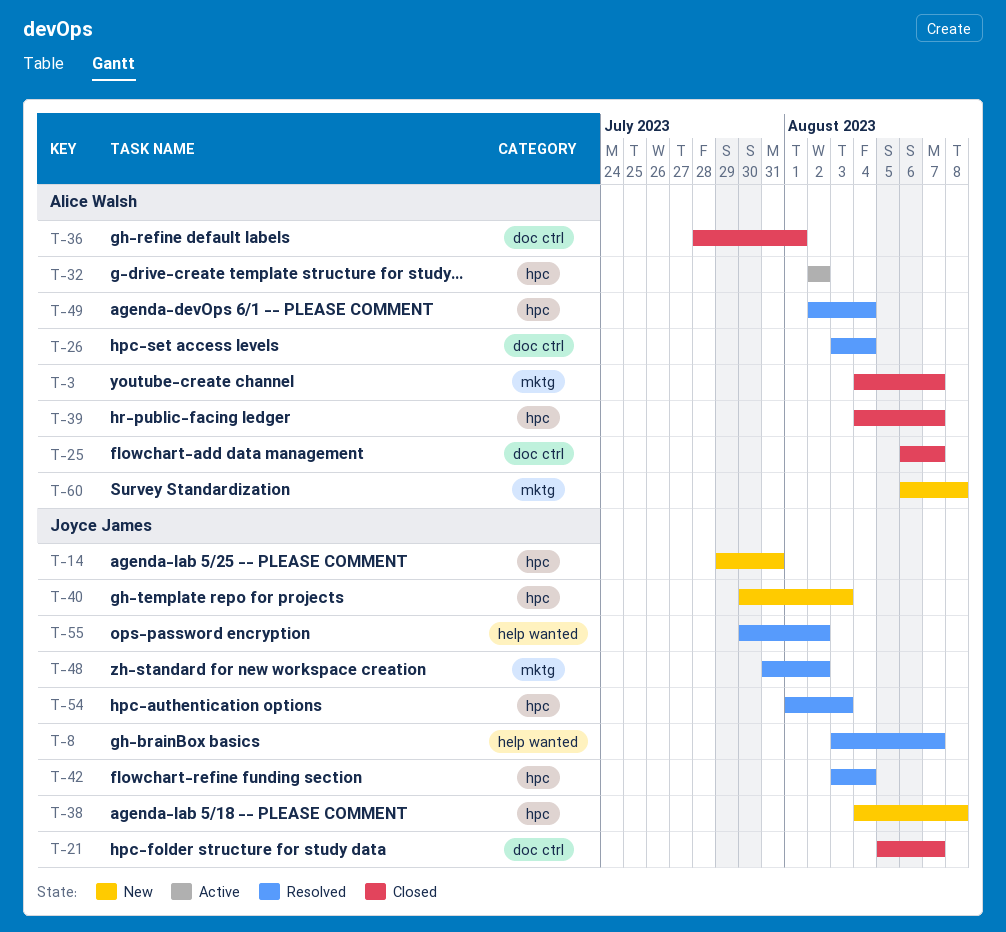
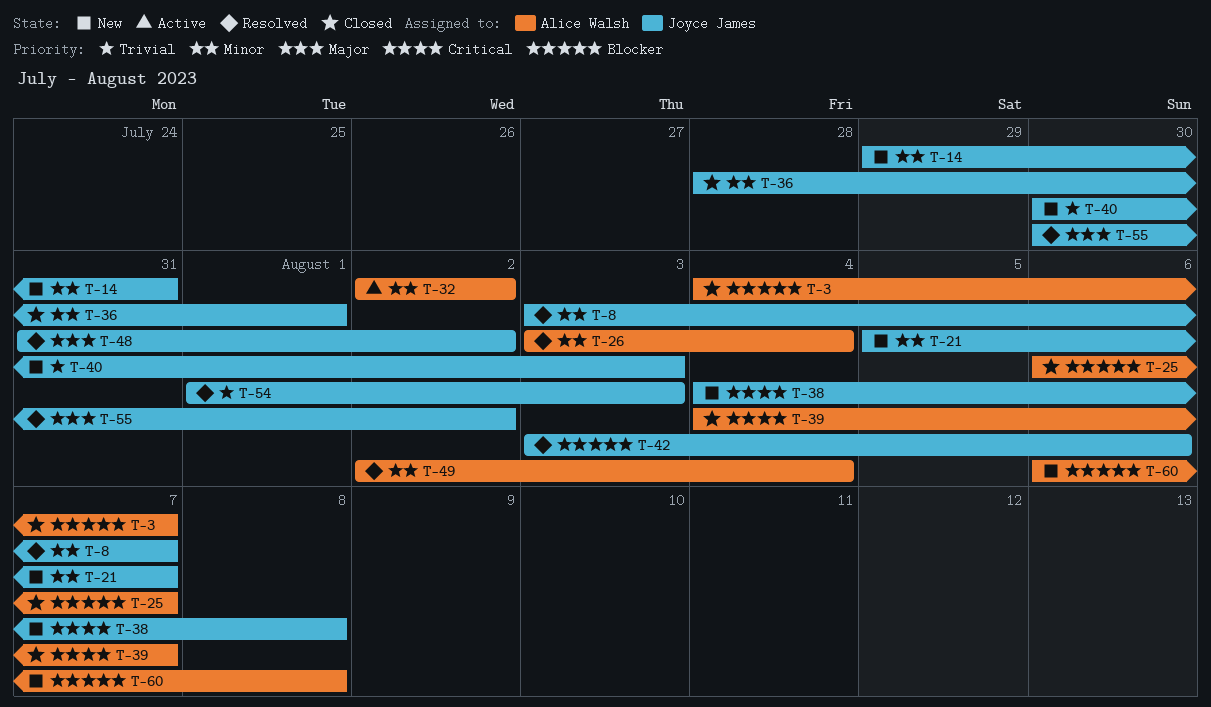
T-21, status: Closed -> New
T-36, owner: Alice Walsh -> Joyce James
T-42, due: Aug 4 -> Aug 6

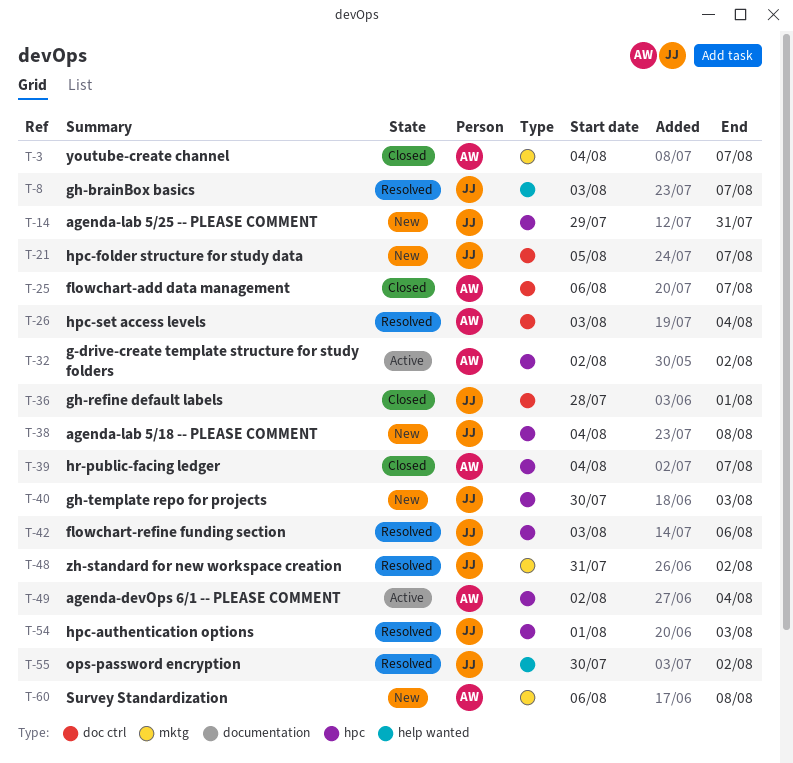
T-49, status: Resolved -> Active

